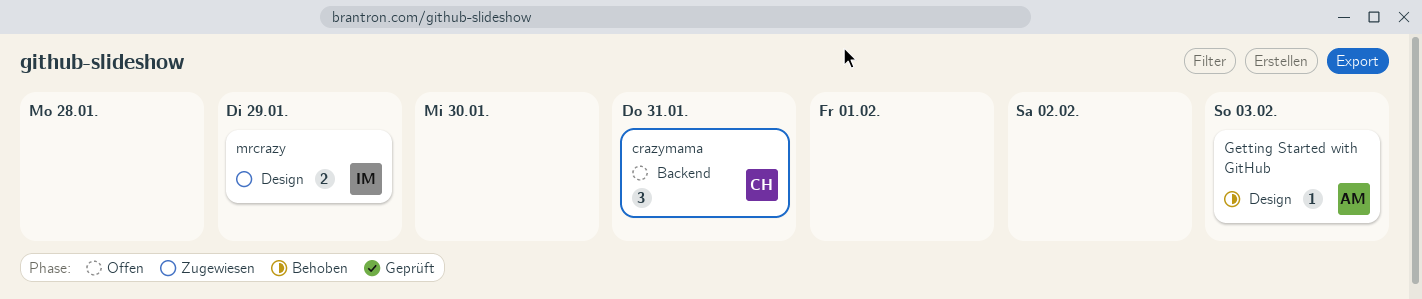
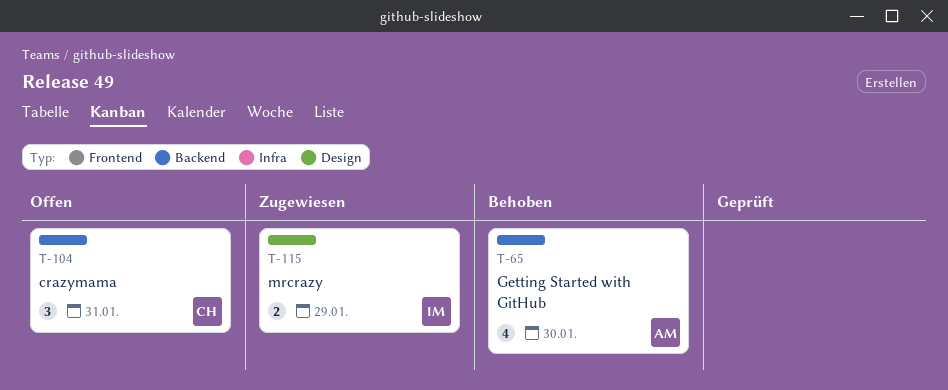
Getting Started with GitHub, label: Design -> Backend
Getting Started with GitHub, estimate: 1 -> 4
Getting Started with GitHub, due: Feb 3 -> Jan 30

